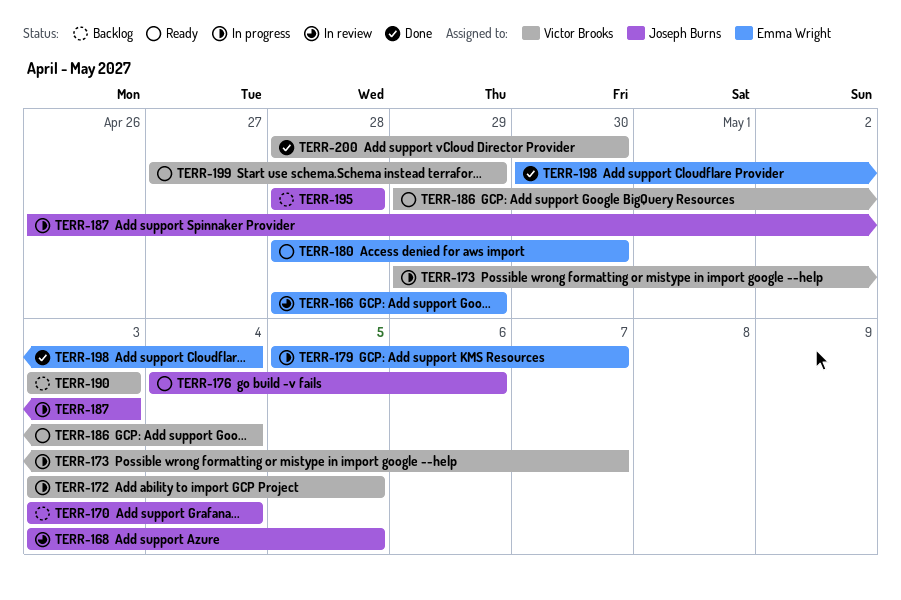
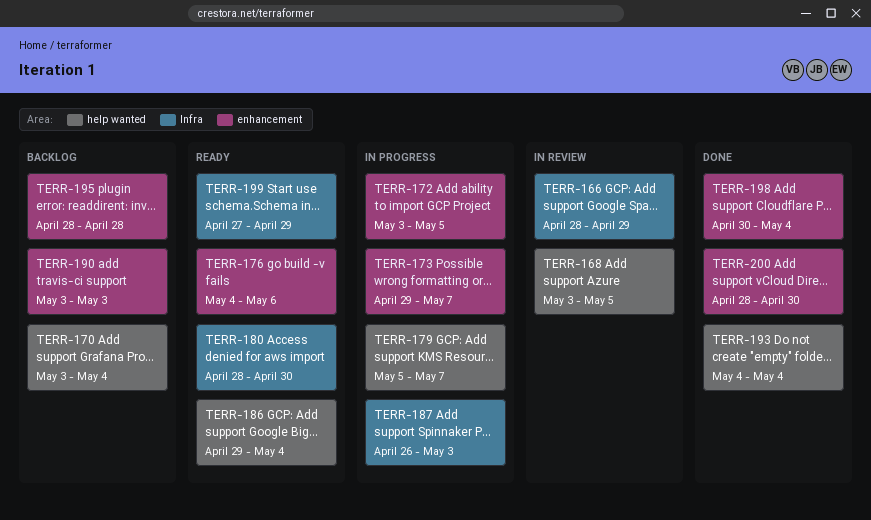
TERR-193: none -> present

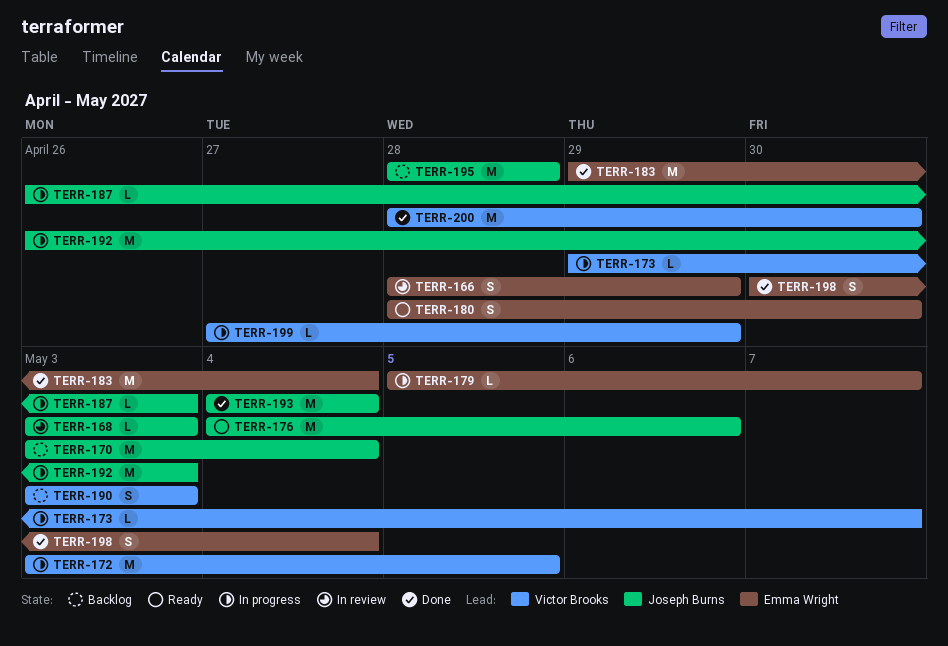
TERR-168, due: May 5 -> May 3
TERR-183: none -> present
TERR-186: present -> none
TERR-192: none -> present
TERR-199, status: Ready -> In progress

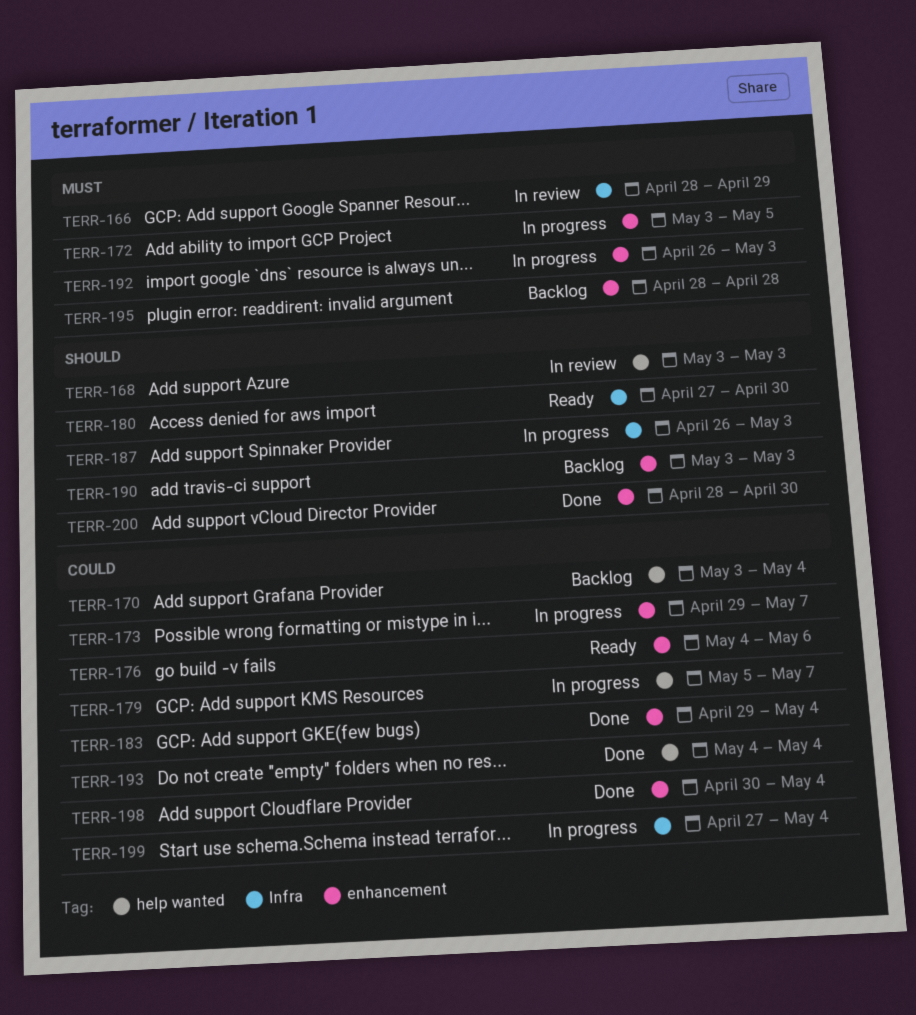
TERR-180, start: Apr 28 -> Apr 27
TERR-199, due: Apr 29 -> May 4

